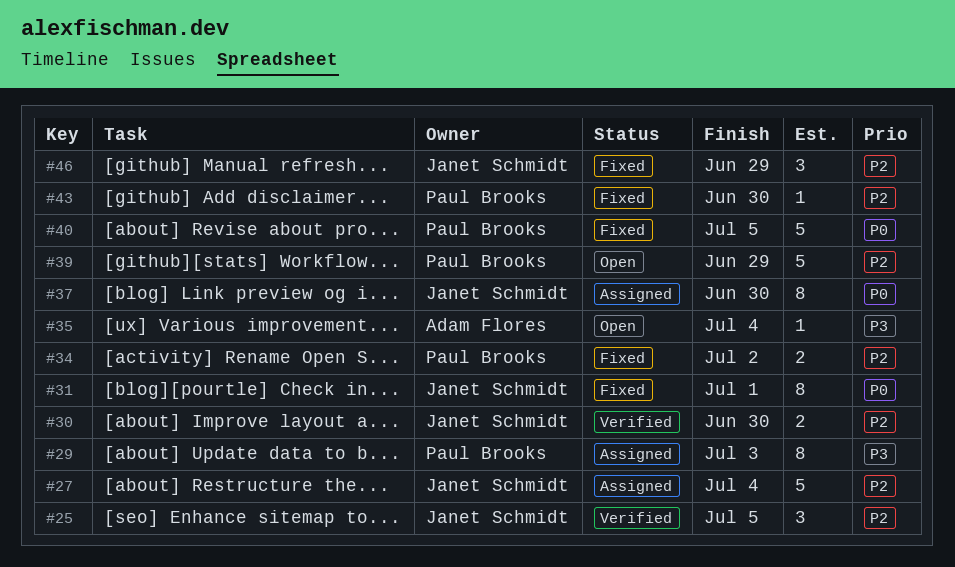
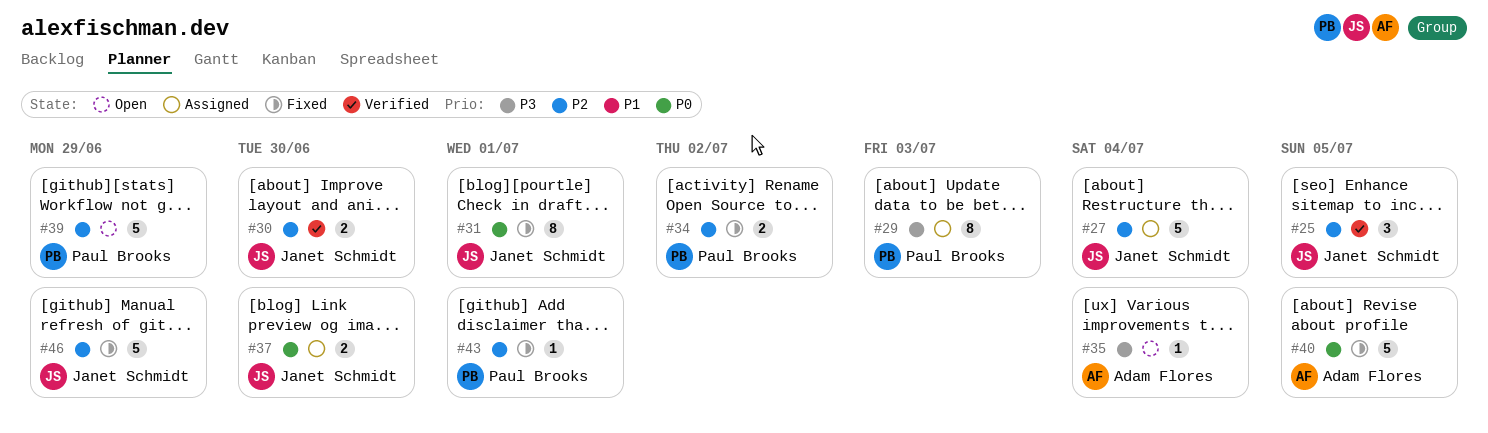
#37, estimate: 8 -> 2
#40, owner: Paul Brooks -> Adam Flores
#43, due: Jun 30 -> Jul 1
#46, estimate: 3 -> 5

